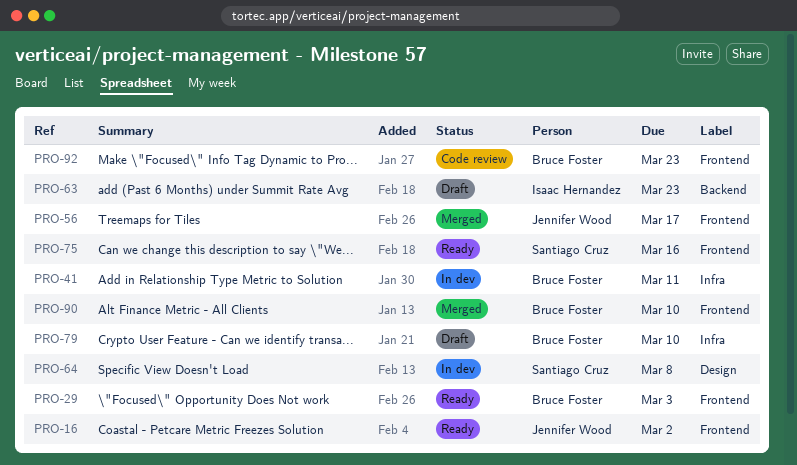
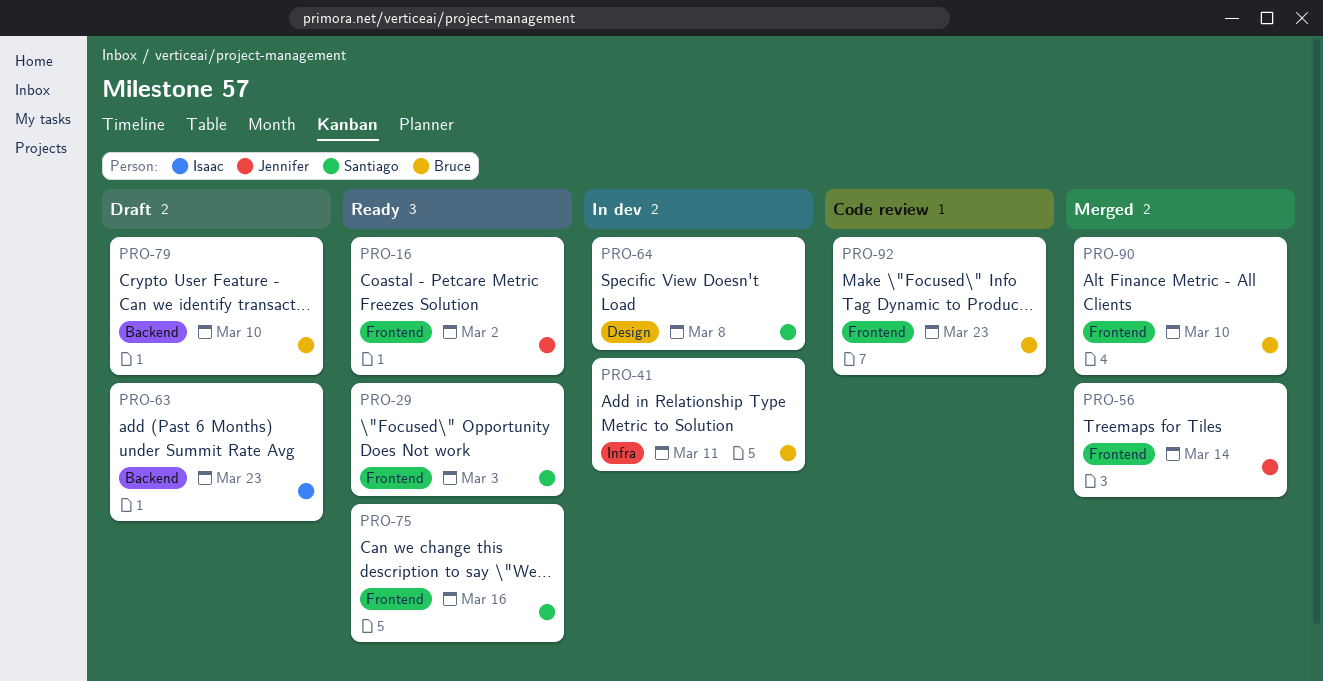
PRO-29, owner: Bruce Foster -> Santiago Cruz
PRO-56, due: Mar 17 -> Mar 14
PRO-79, label: Infra -> Backend

